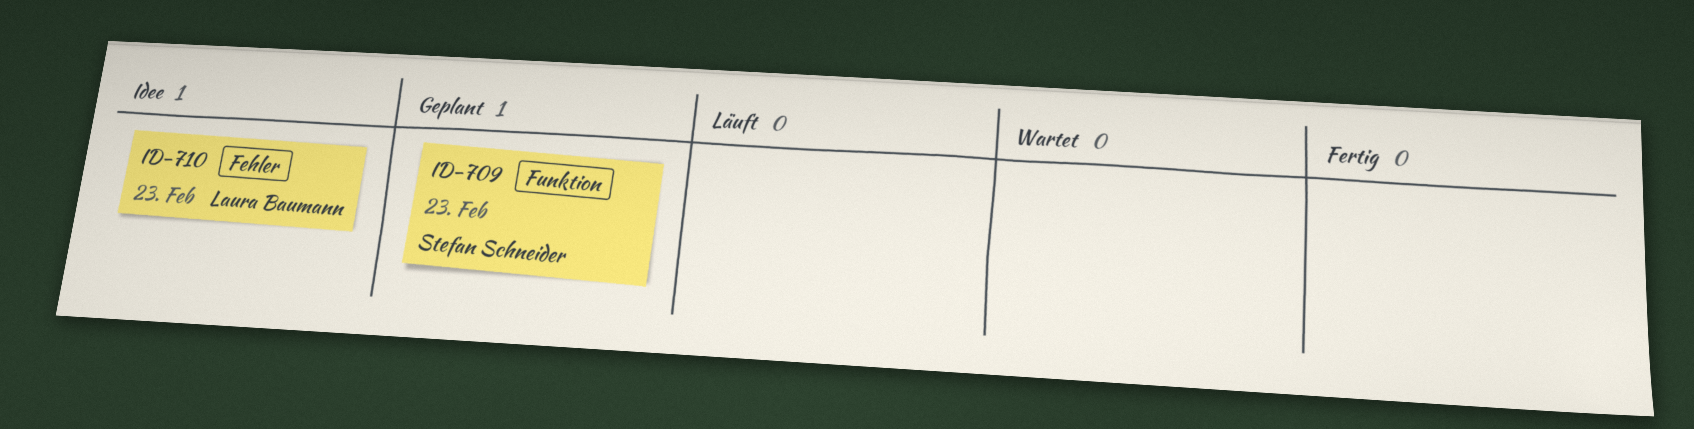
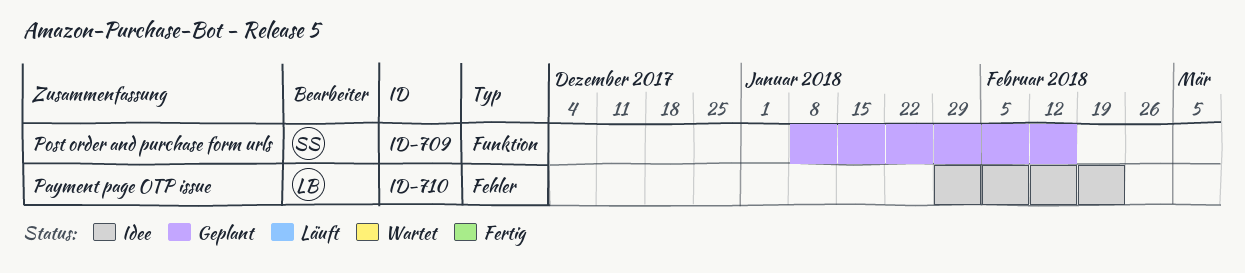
ID-709, due: Feb 23 -> Feb 16

